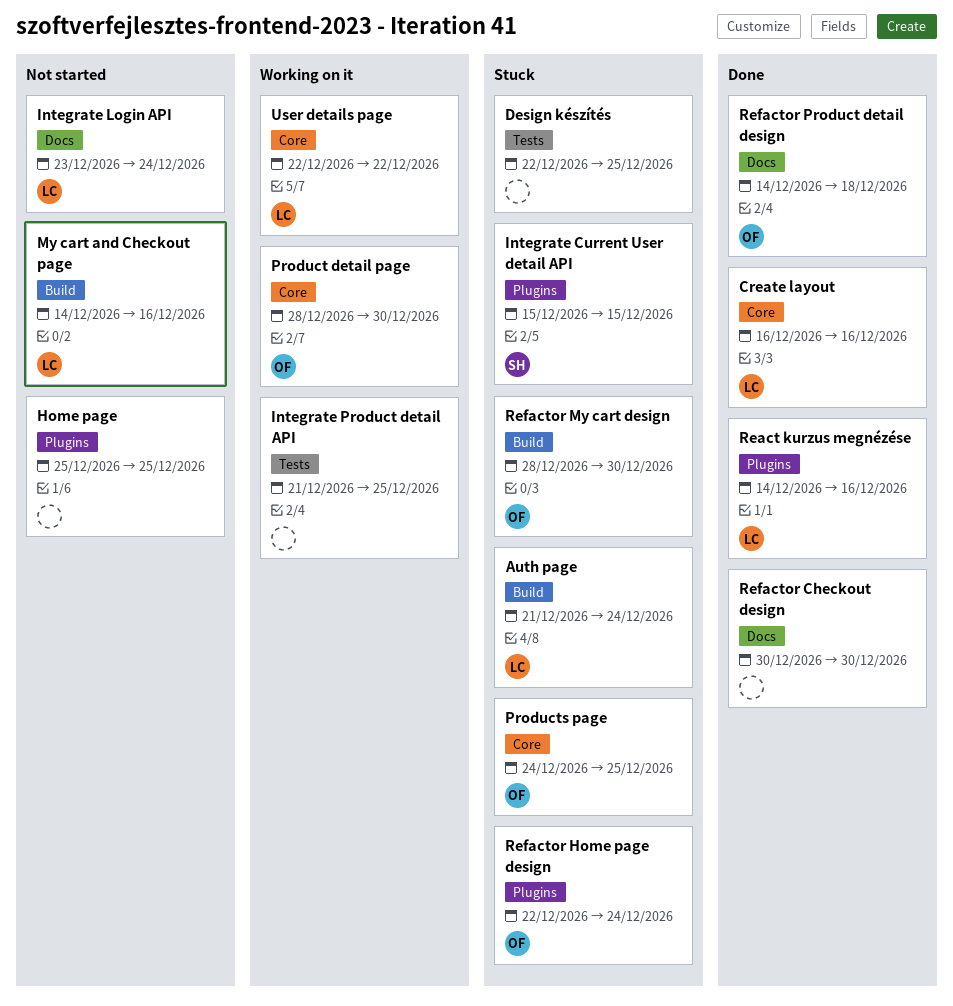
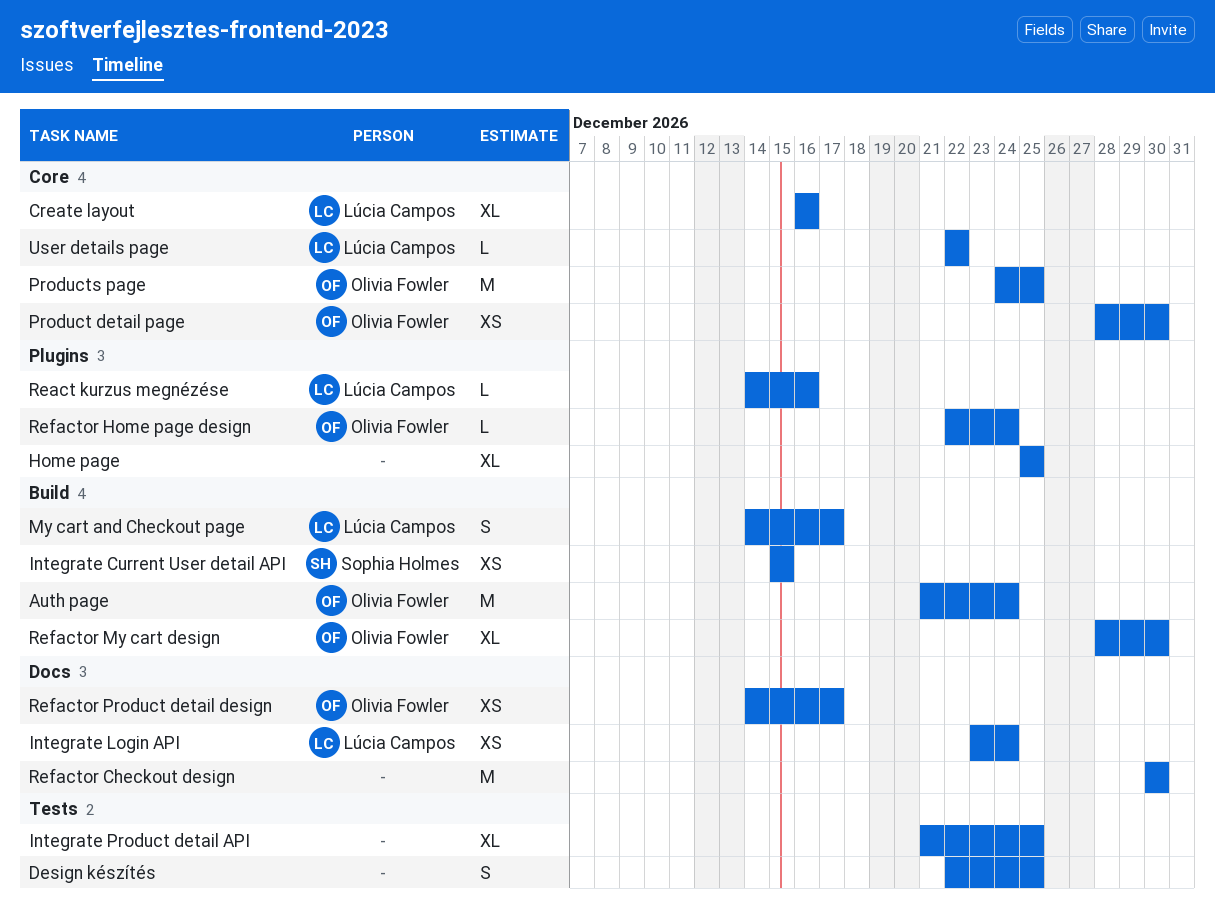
Auth page, owner: Lúcia Campos -> Olivia Fowler
Integrate Current User detail API, label: Plugins -> Build
My cart and Checkout page, due: Dec 16 -> Dec 17
Refactor Product detail design, due: Dec 18 -> Dec 17

